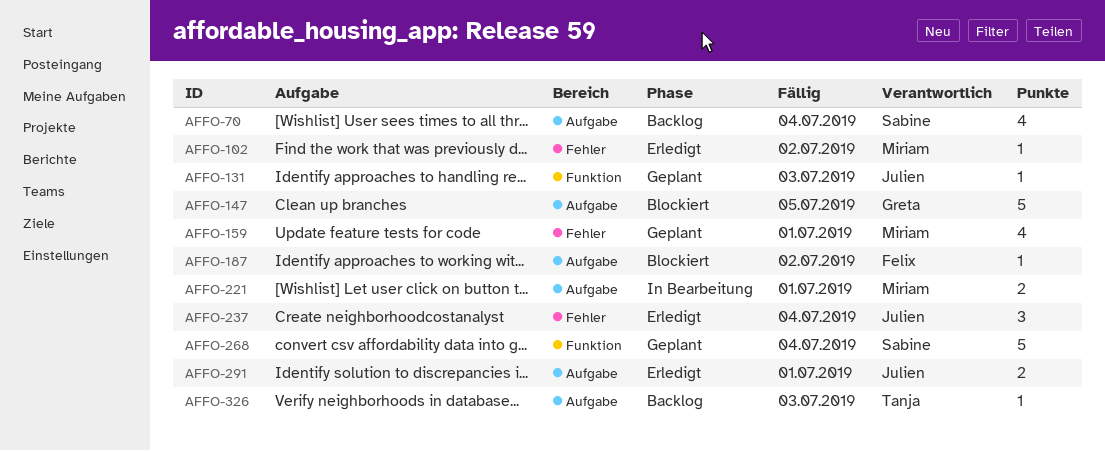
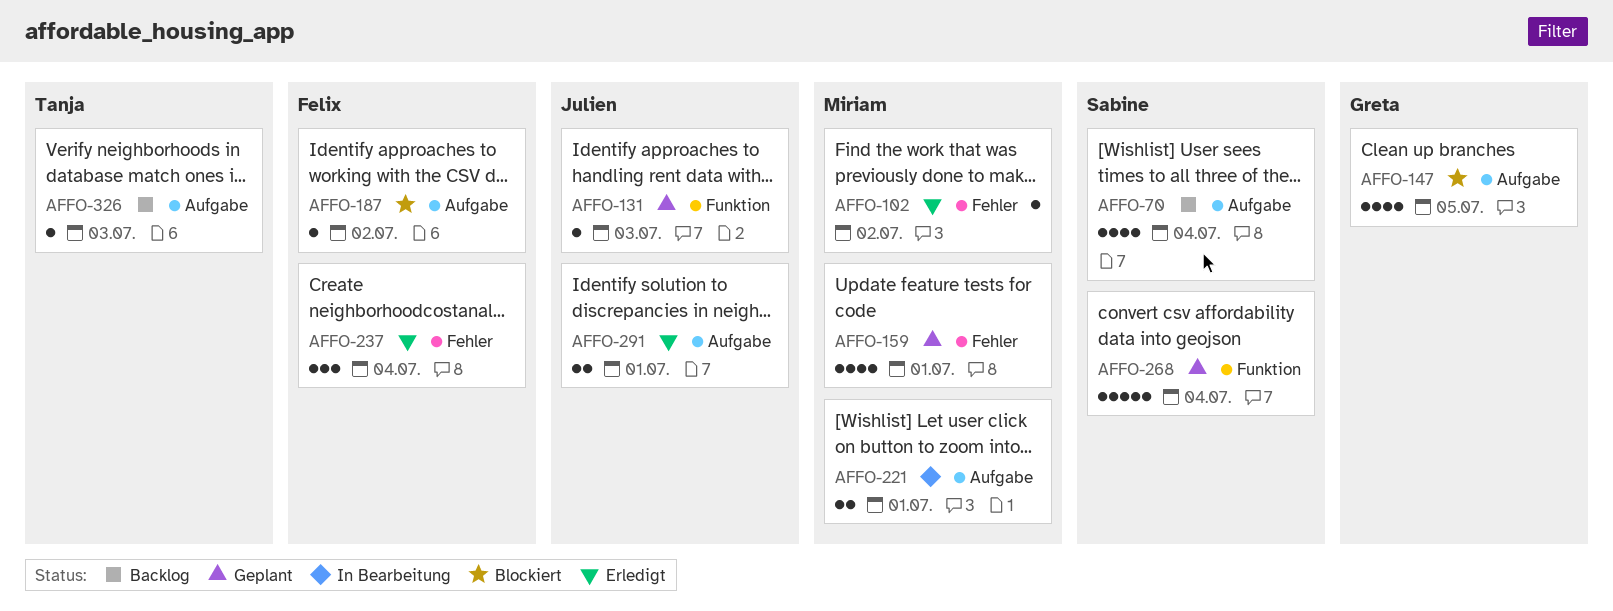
AFFO-147, estimate: 5 -> 4
AFFO-237, owner: Julien -> Felix

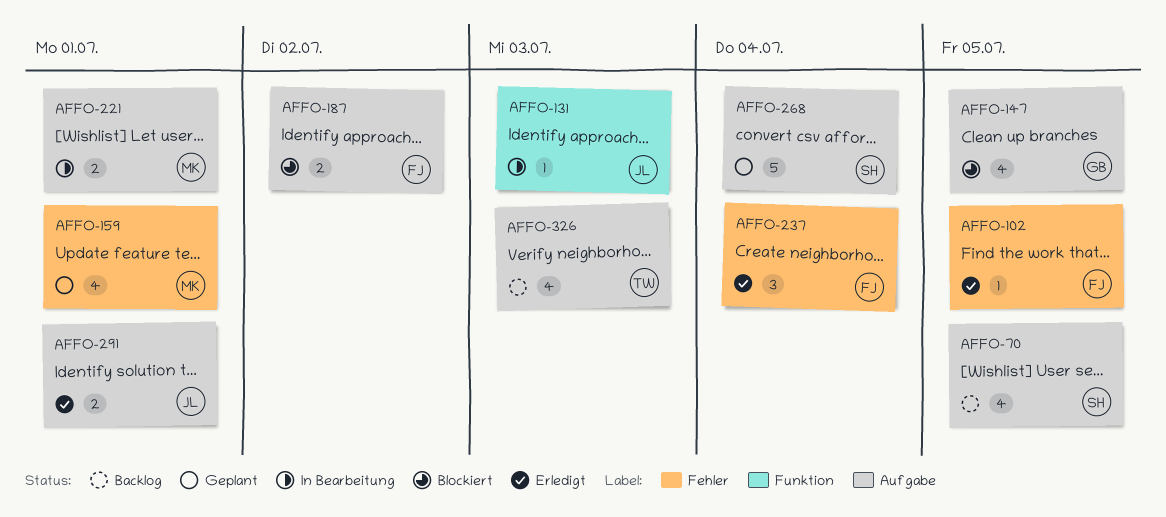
AFFO-70, due: Jul 4 -> Jul 5
AFFO-102, owner: Miriam -> Felix
AFFO-102, due: Jul 2 -> Jul 5
AFFO-131, status: Geplant -> In Bearbeitung
AFFO-187, estimate: 1 -> 2
AFFO-268, label: Funktion -> Aufgabe
AFFO-326, estimate: 1 -> 4

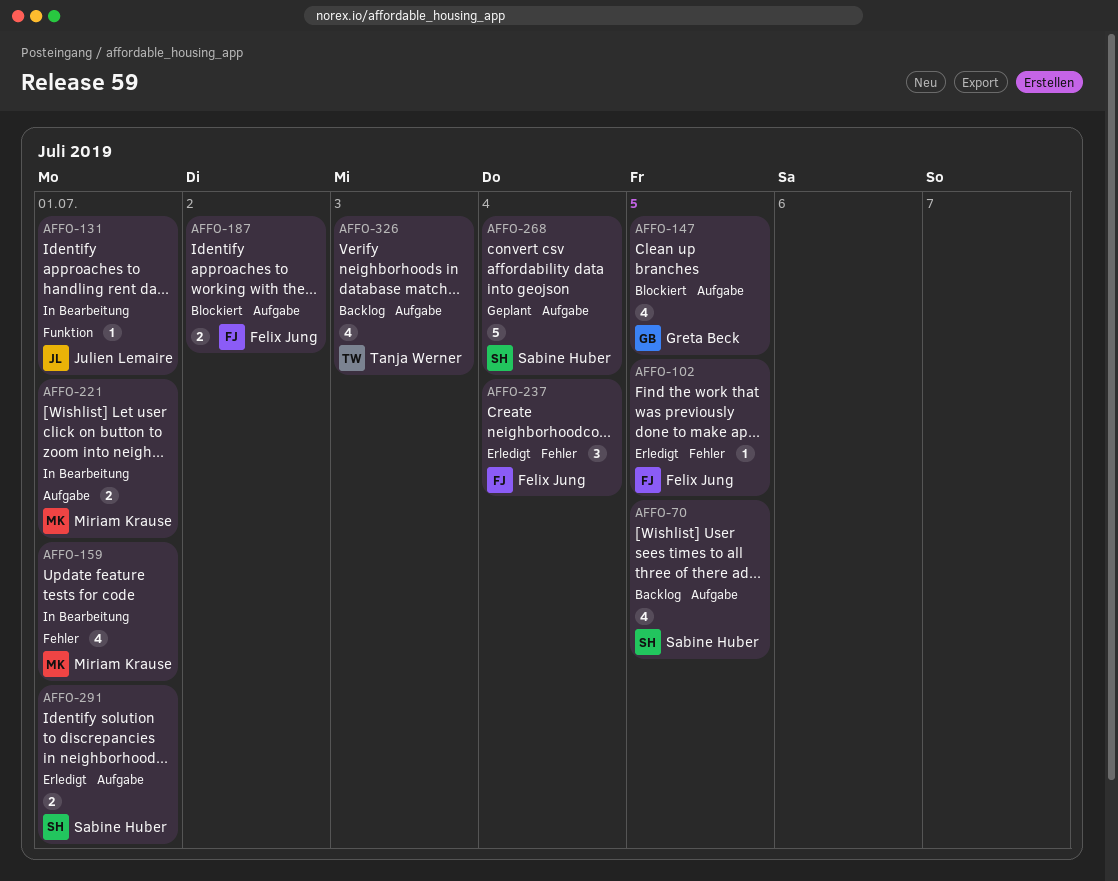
AFFO-131, due: Jul 3 -> Jul 1
AFFO-159, status: Geplant -> In Bearbeitung
AFFO-291, owner: Julien Lemaire -> Sabine Huber

